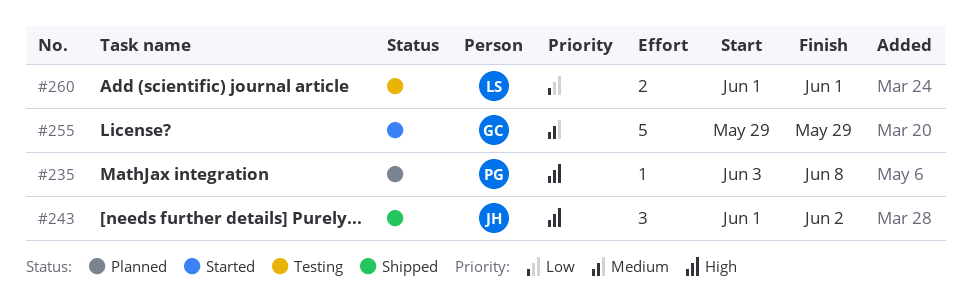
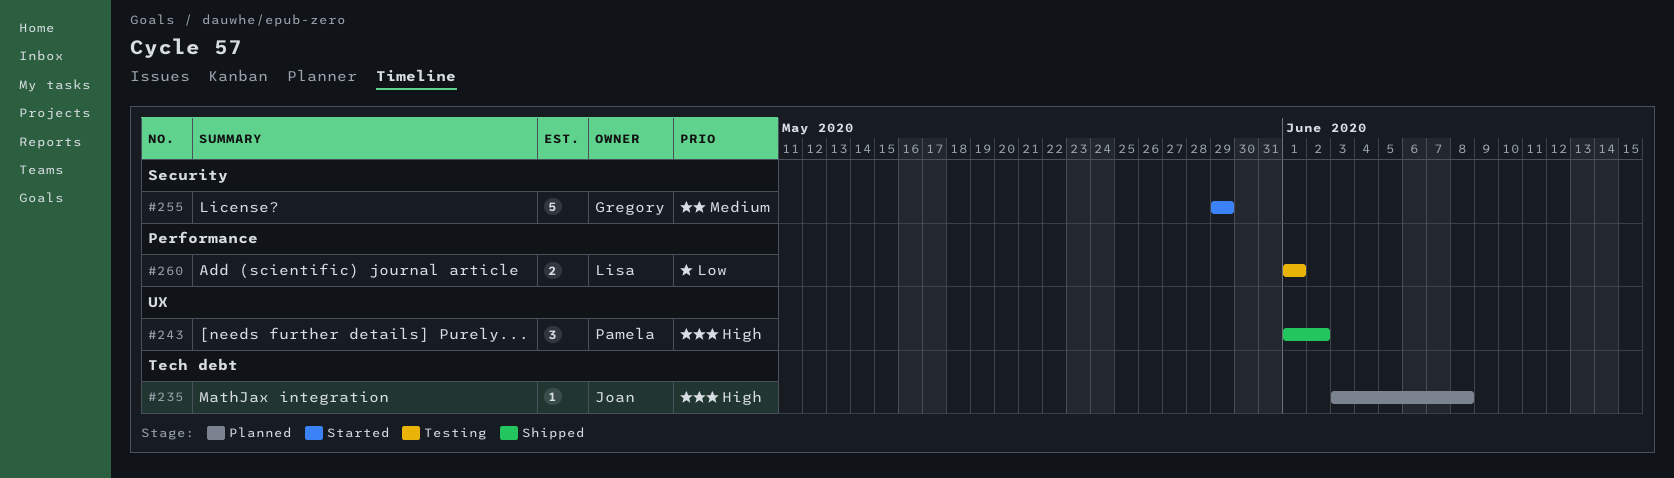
#235, owner: Pamela -> Joan
#243, owner: Joan -> Pamela

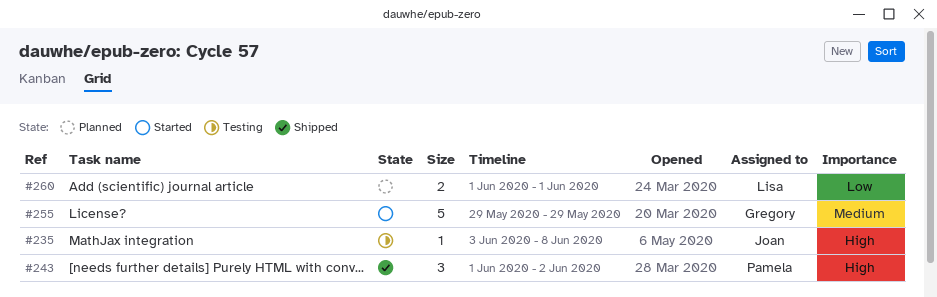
#235, status: Planned -> Testing
#260, status: Testing -> Planned

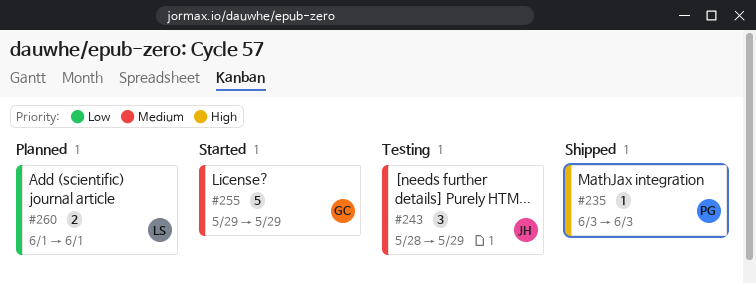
#235, status: Testing -> Shipped
#235, owner: Joan -> Pamela
#235, due: Jun 8 -> Jun 3
#243, status: Shipped -> Testing
#243, owner: Pamela -> Joan
#243, priority: High -> Medium
#243, start: Jun 1 -> May 28
#243, due: Jun 2 -> May 29

